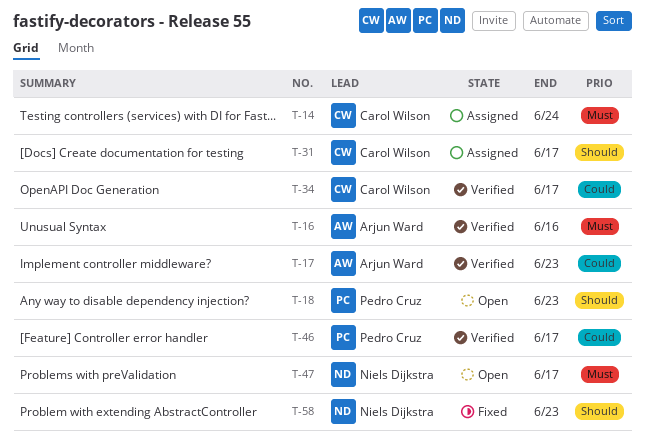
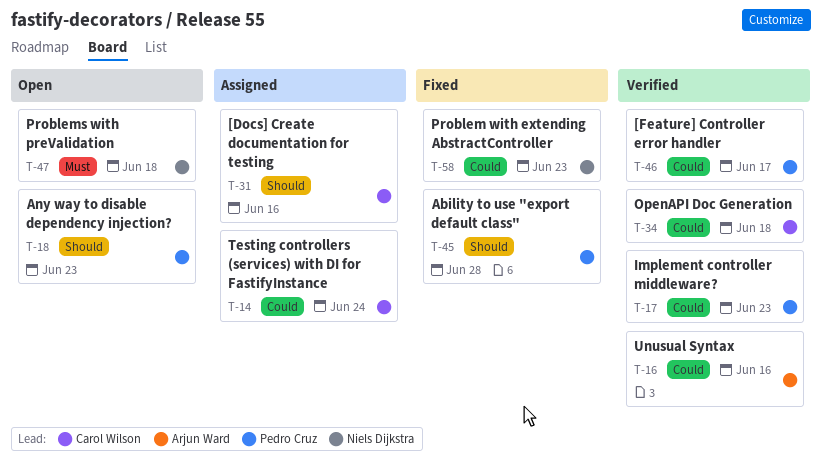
T-14, priority: Must -> Could
T-16, priority: Must -> Could
T-17, owner: Arjun Ward -> Pedro Cruz
T-31, due: Jun 17 -> Jun 16
T-34, due: Jun 17 -> Jun 18
T-45: none -> present
T-47, due: Jun 17 -> Jun 18
T-58, priority: Should -> Could

